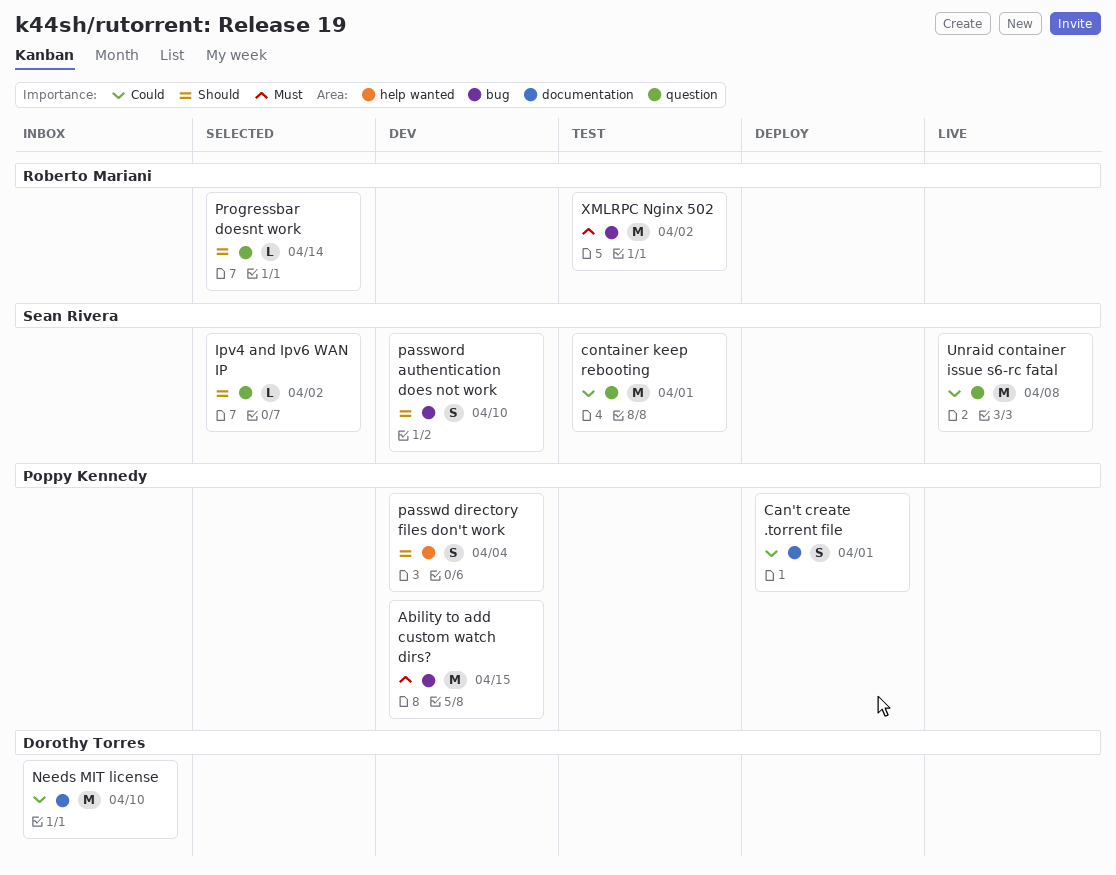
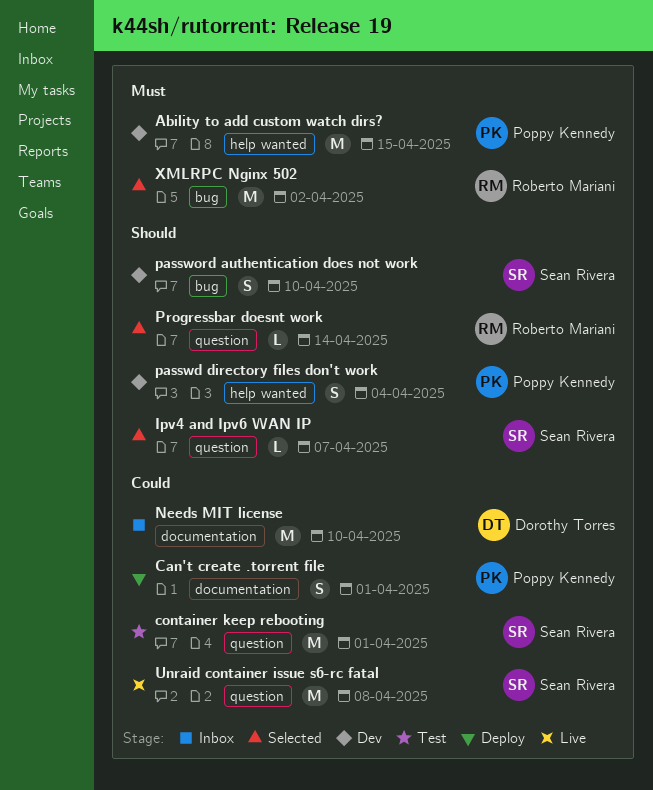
Ability to add custom watch dirs?, label: bug -> help wanted
Ipv4 and Ipv6 WAN IP, due: Apr 2 -> Apr 7
XMLRPC Nginx 502, status: Test -> Selected

